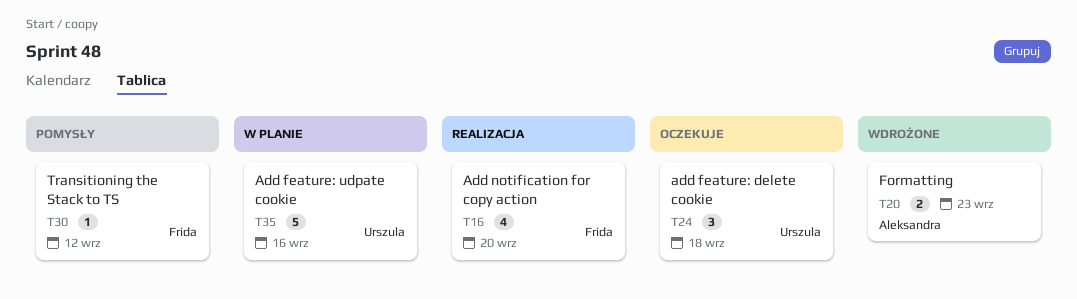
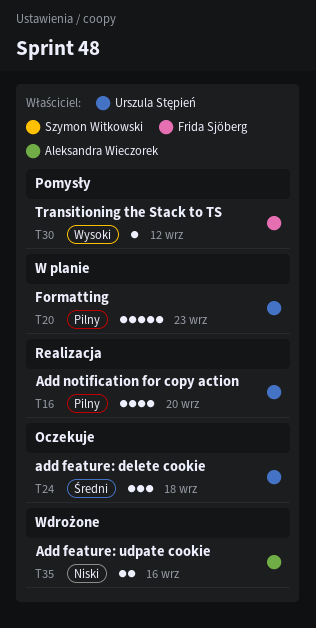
T16, owner: Frida Sjöberg -> Urszula Stępień
T20, status: Wdrożone -> W planie
T20, owner: Aleksandra Wieczorek -> Urszula Stępień
T20, estimate: 2 -> 5
T35, status: W planie -> Wdrożone
T35, owner: Urszula Stępień -> Aleksandra Wieczorek
T35, estimate: 5 -> 2

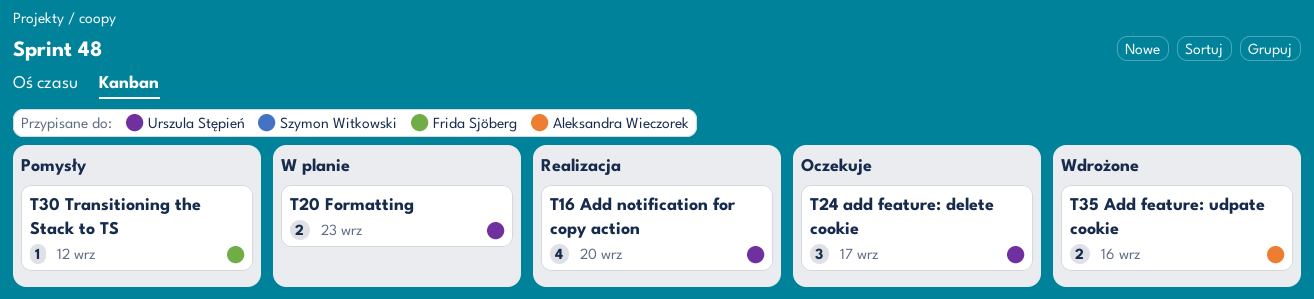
T20, estimate: 5 -> 2
T24, due: Sep 18 -> Sep 17

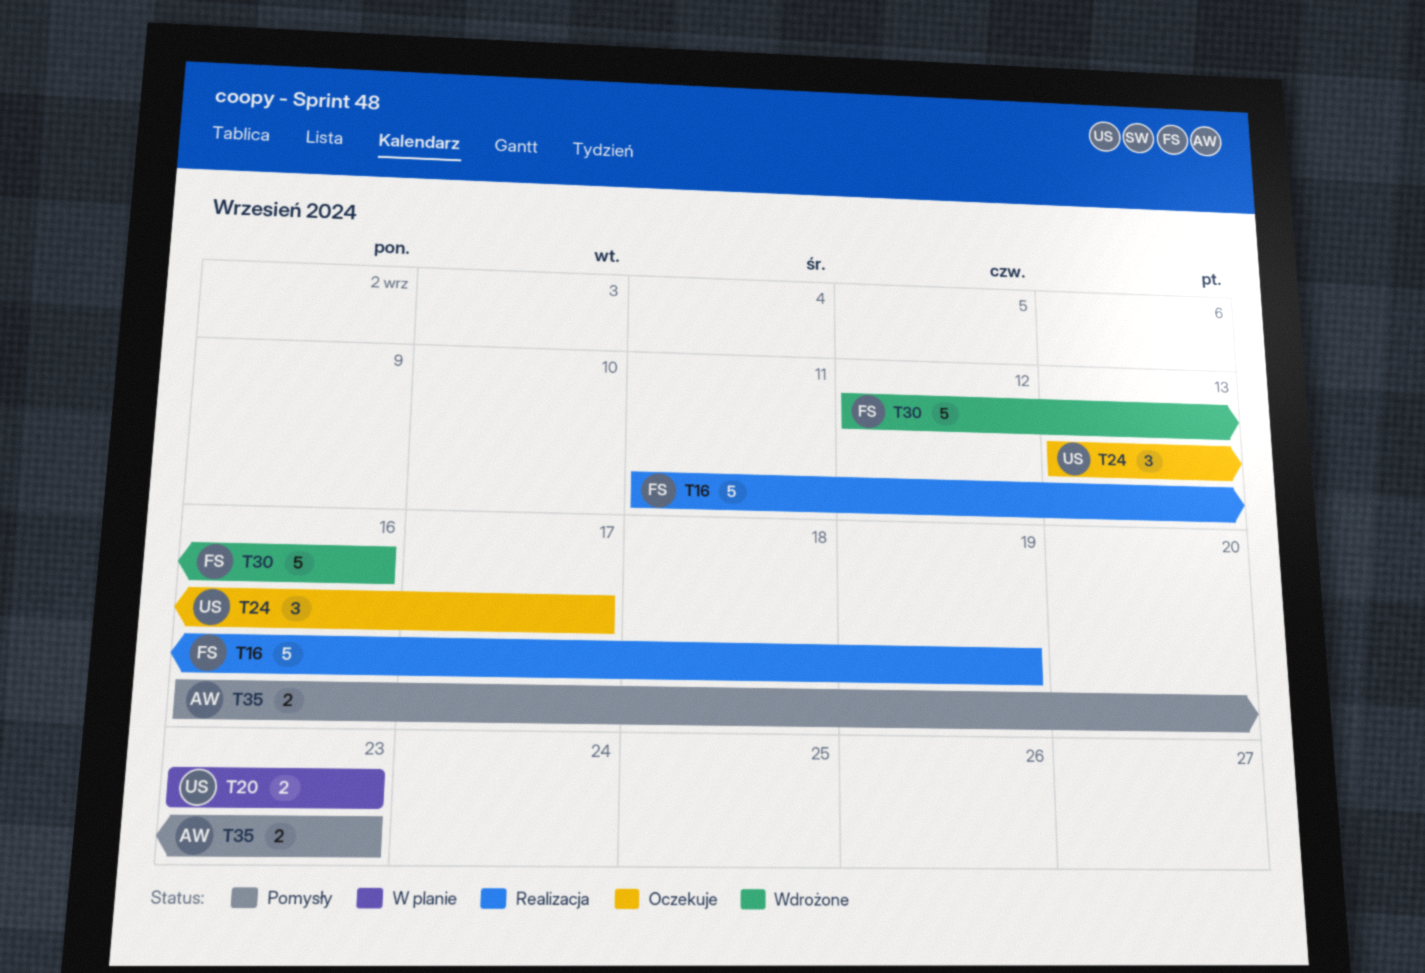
T16, owner: Urszula Stępień -> Frida Sjöberg
T16, estimate: 4 -> 5
T16, due: Sep 20 -> Sep 19
T30, status: Pomysły -> Wdrożone
T30, estimate: 1 -> 5
T30, due: Sep 12 -> Sep 16
T35, status: Wdrożone -> Pomysły
T35, due: Sep 16 -> Sep 23

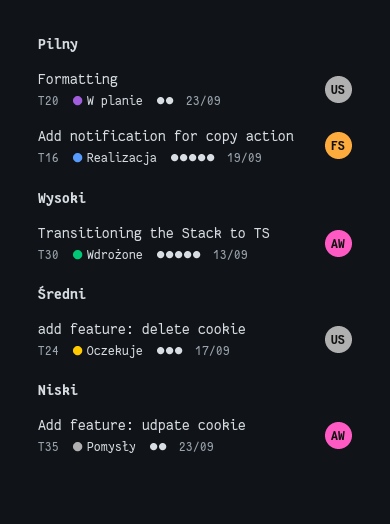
T30, owner: FS -> AW
T30, due: Sep 16 -> Sep 13

